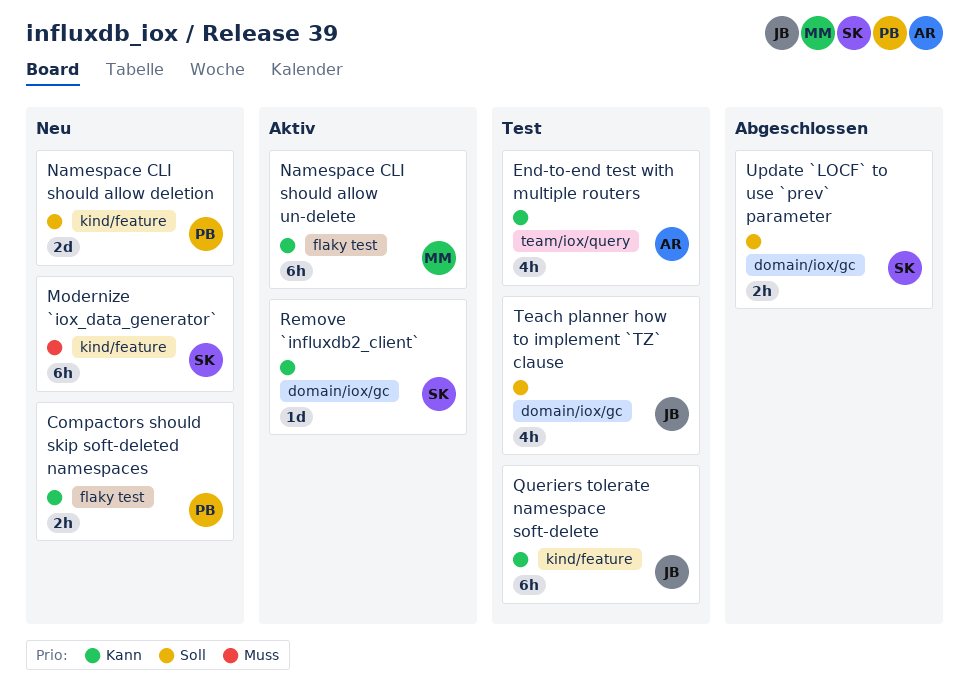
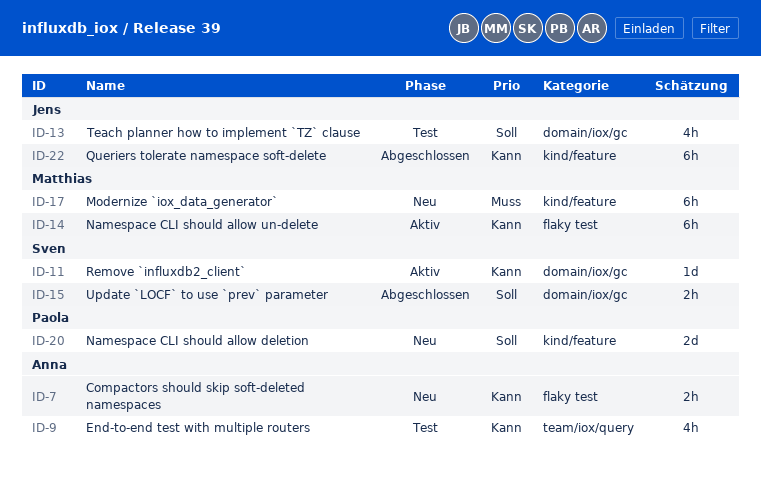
Compactors should skip soft-deleted namespaces, owner: Paola -> Anna
Modernize `iox_data_generator`, owner: Sven -> Matthias
Queriers tolerate namespace soft-delete, status: Test -> Abgeschlossen

